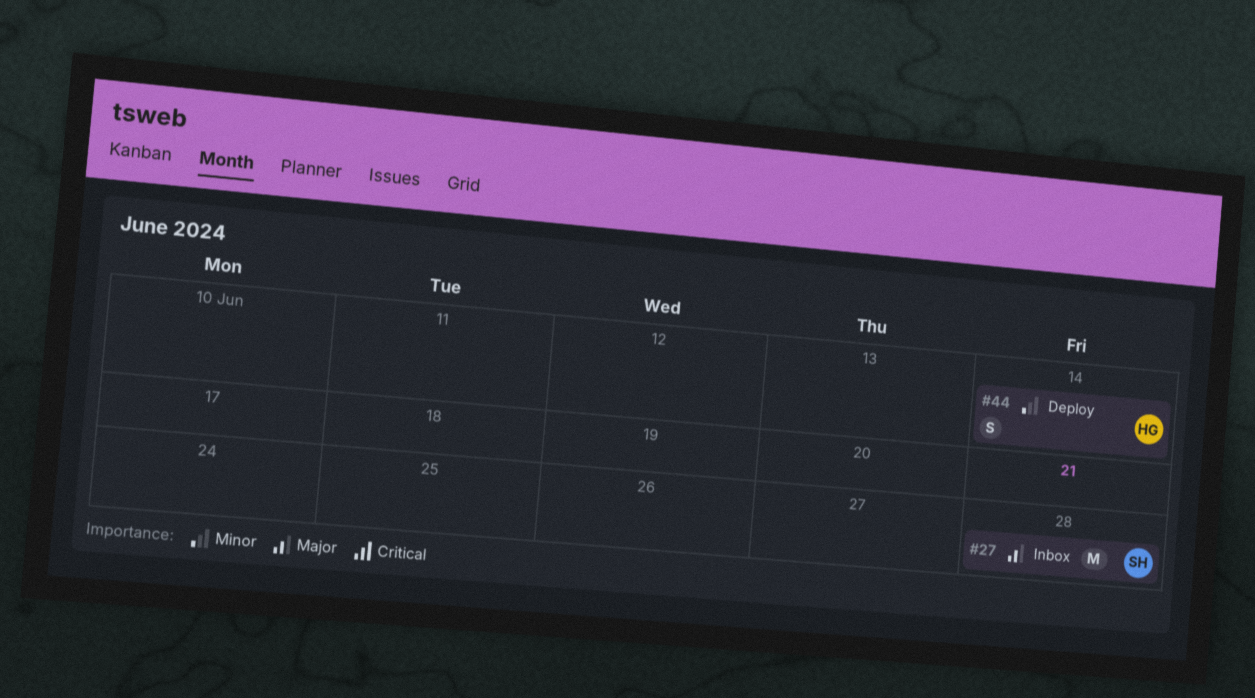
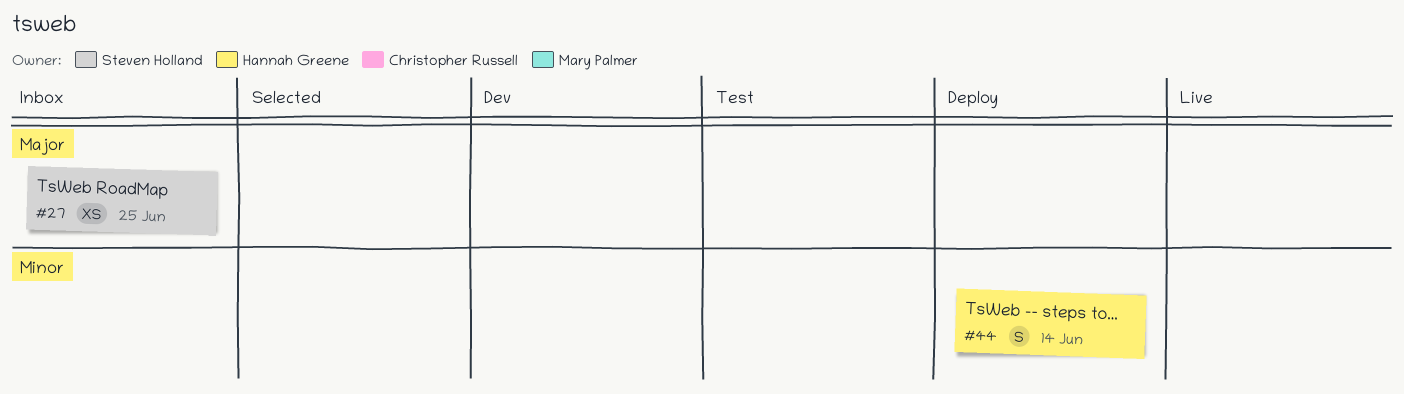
#27, estimate: M -> XS
#27, due: Jun 28 -> Jun 25

